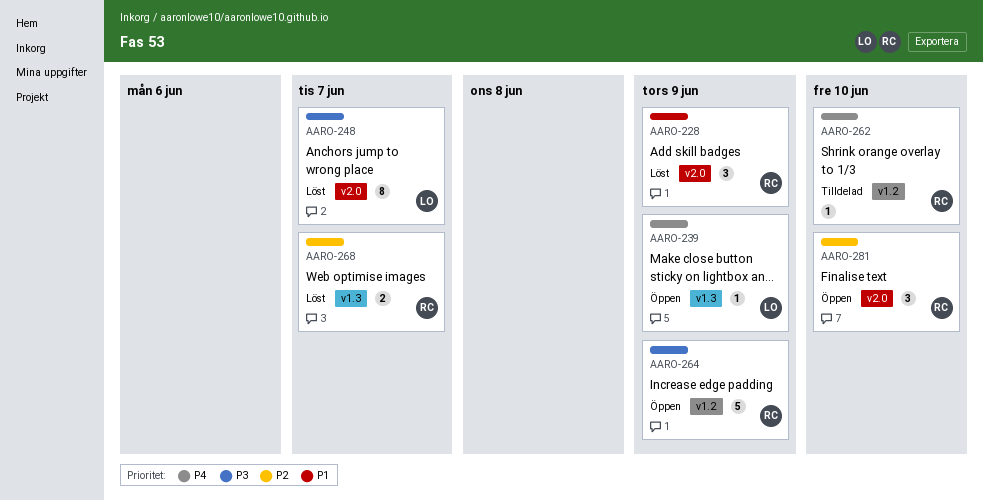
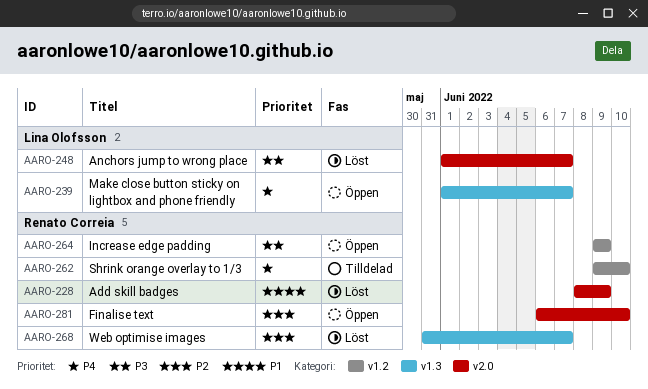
AARO-239, due: Jun 9 -> Jun 7

